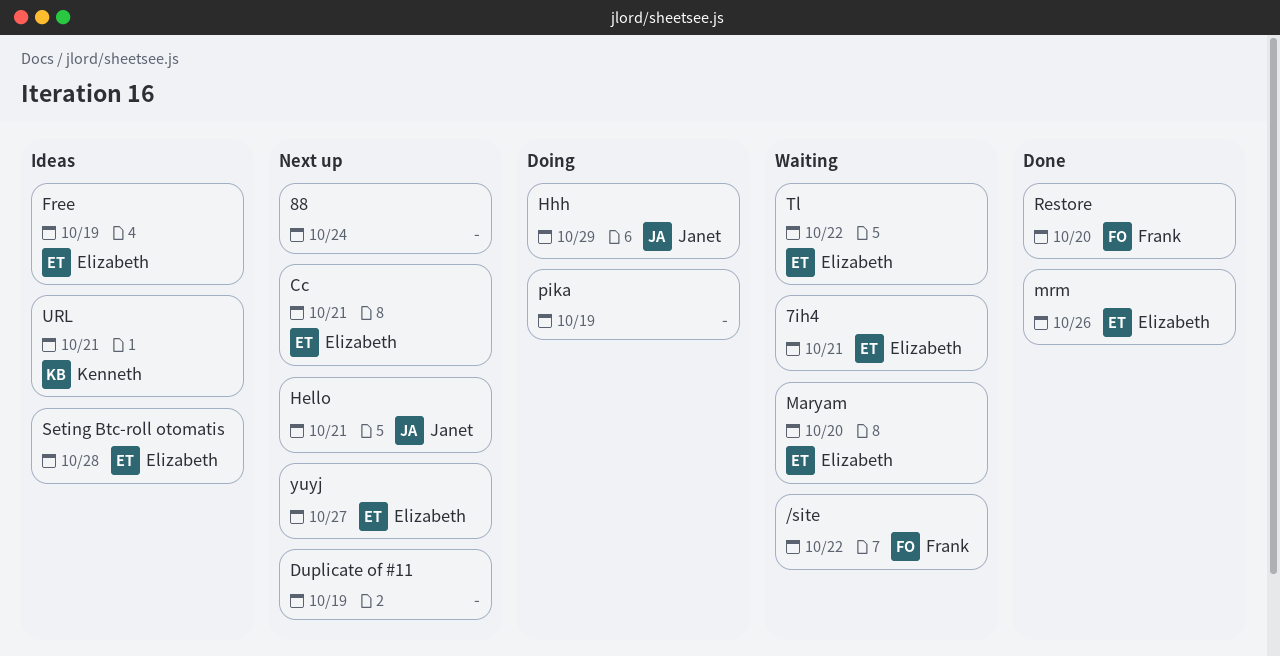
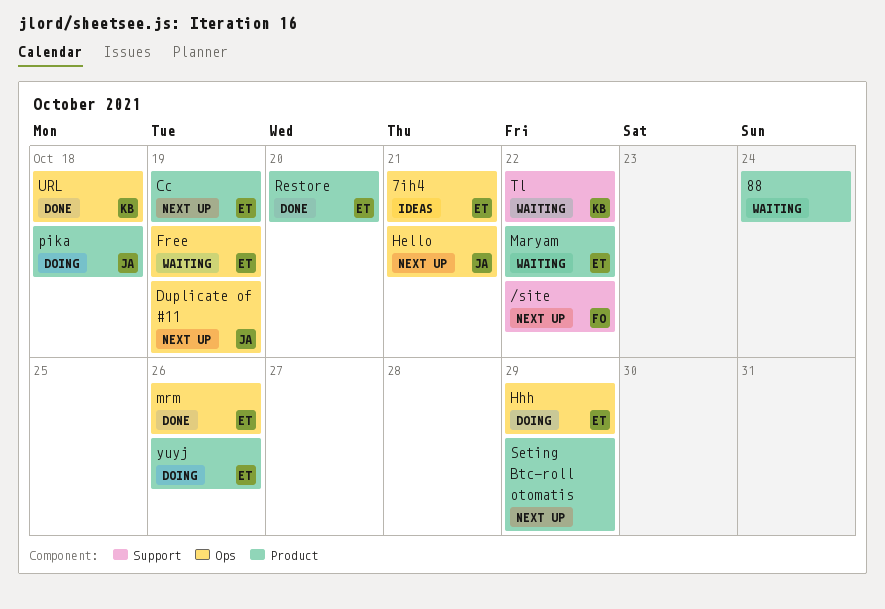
/site, status: Waiting -> Next up
7ih4, status: Waiting -> Ideas
88, status: Next up -> Waiting
Cc, due: Oct 21 -> Oct 19
Duplicate of #11, owner: none -> Janet
Free, status: Ideas -> Waiting
Hhh, owner: Janet -> Elizabeth
Maryam, due: Oct 20 -> Oct 22
pika, owner: none -> Janet
pika, due: Oct 19 -> Oct 18
Restore, owner: Frank -> Elizabeth
Seting Btc-roll otomatis, status: Ideas -> Next up
Seting Btc-roll otomatis, owner: Elizabeth -> none
Seting Btc-roll otomatis, due: Oct 28 -> Oct 29
Tl, owner: Elizabeth -> Kenneth
URL, status: Ideas -> Done
URL, due: Oct 21 -> Oct 18
yuyj, status: Next up -> Doing
yuyj, due: Oct 27 -> Oct 26

